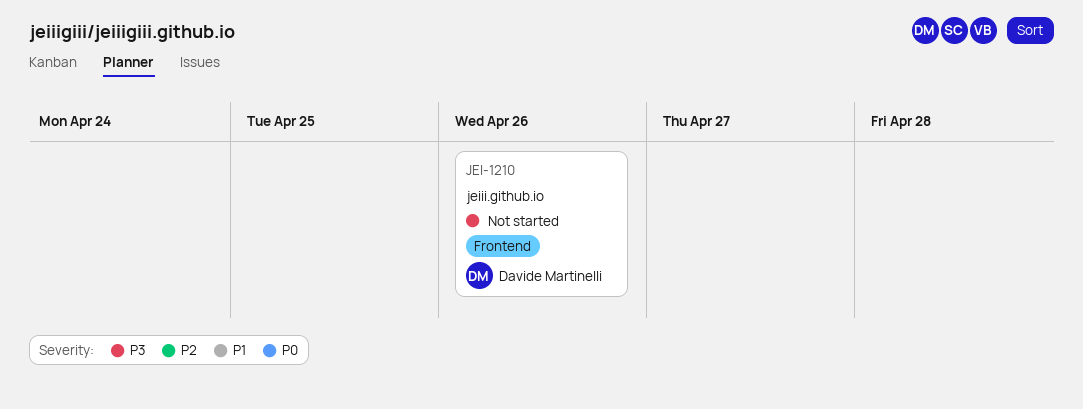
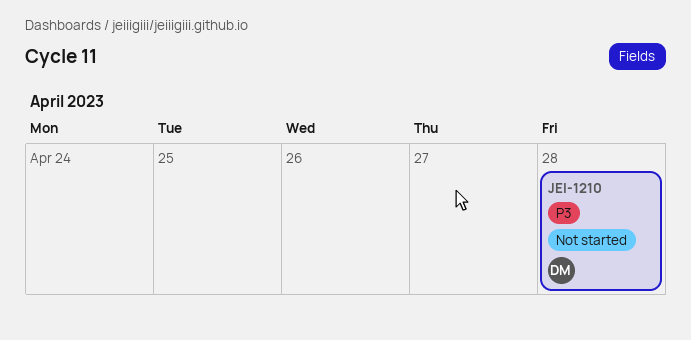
JEI-1210, due: Apr 26 -> Apr 28

